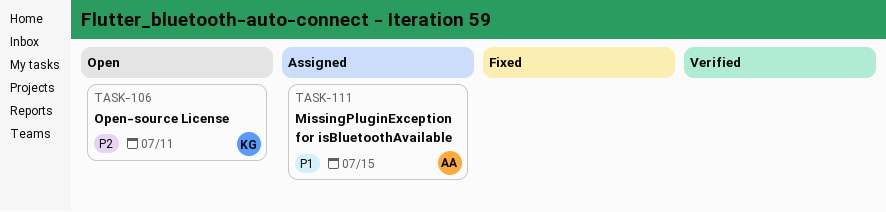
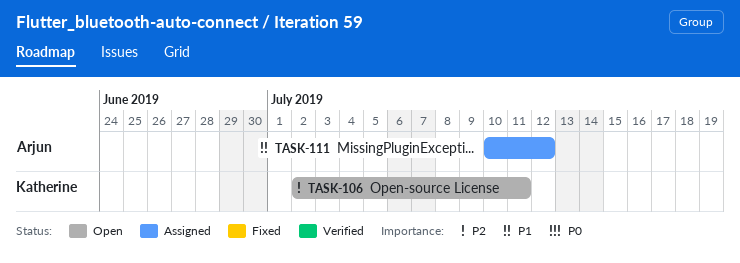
TASK-111, due: Jul 15 -> Jul 12

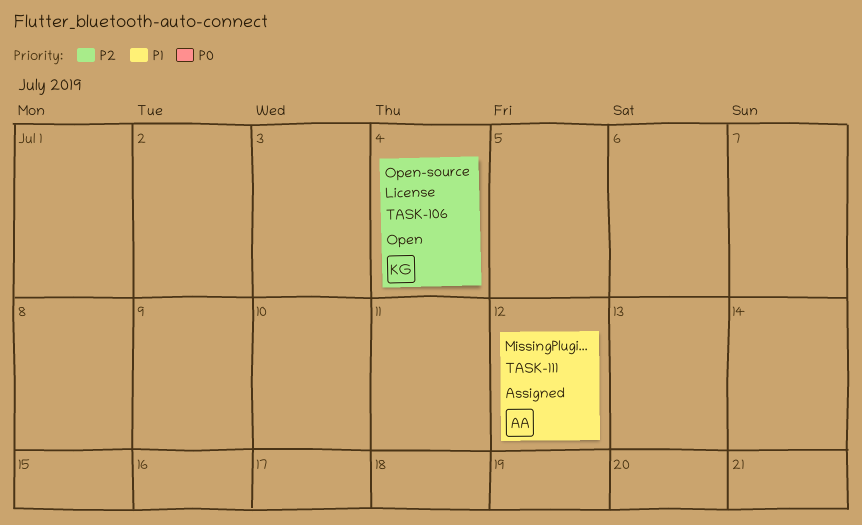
TASK-106, due: Jul 11 -> Jul 4

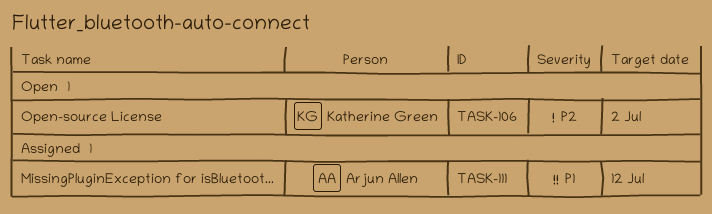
TASK-106, due: Jul 4 -> Jul 2

